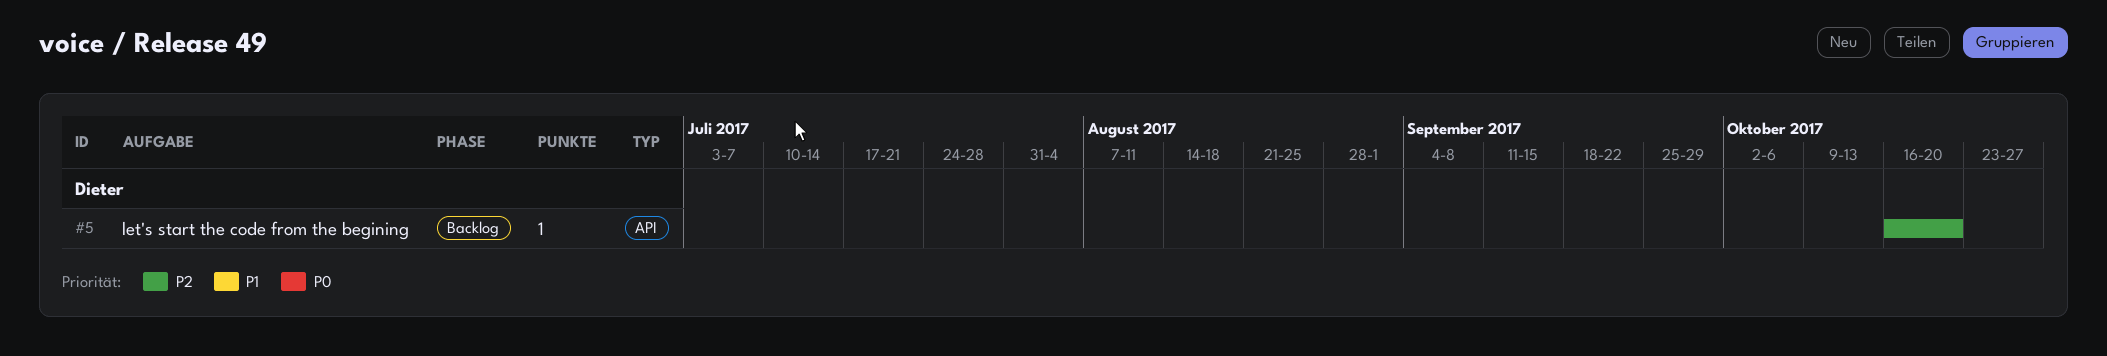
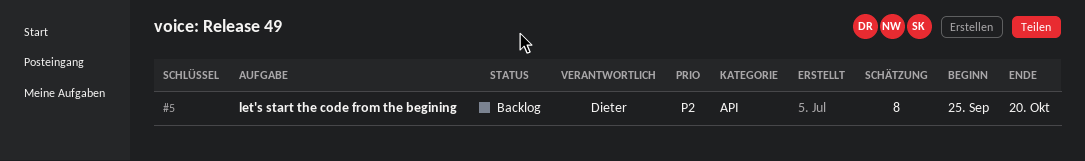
#5, estimate: 1 -> 8
#5, start: Oct 16 -> Sep 25

